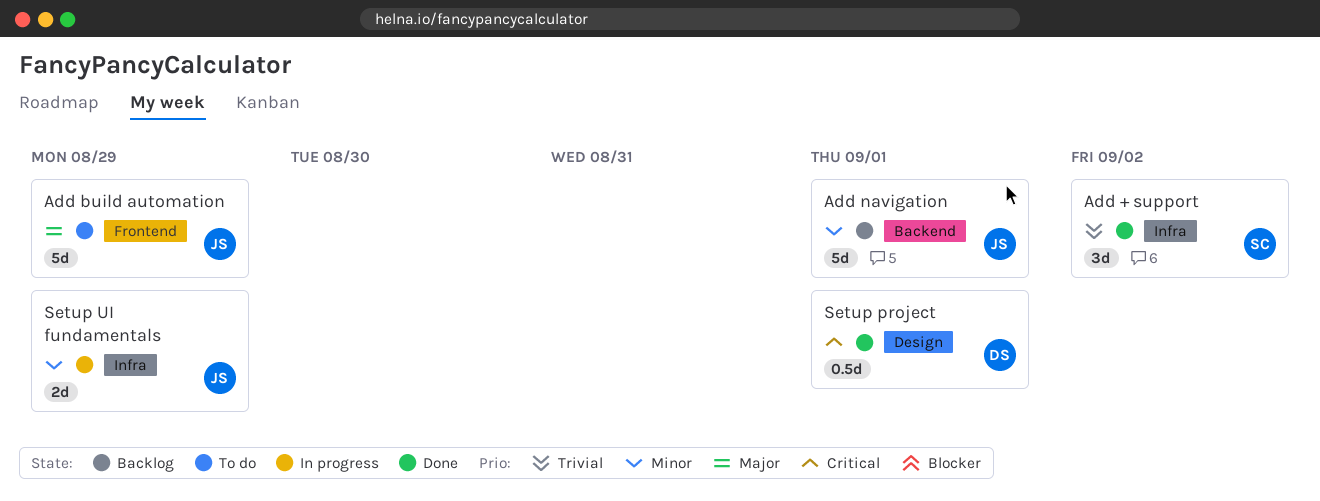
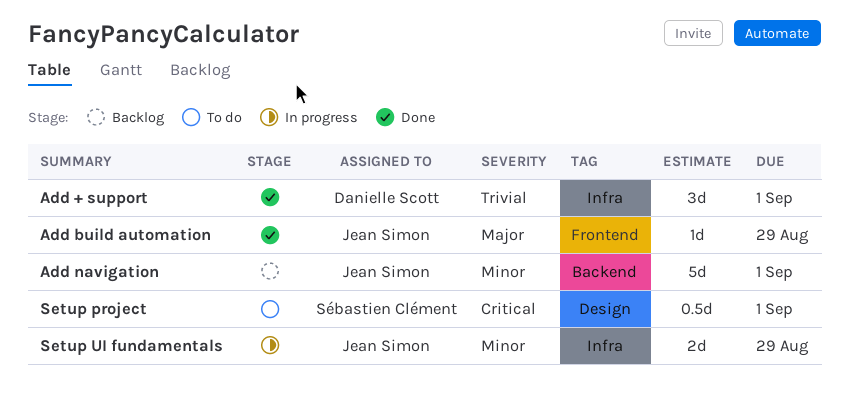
Add + support, owner: Sébastien Clément -> Danielle Scott
Add + support, due: Sep 2 -> Sep 1
Add build automation, status: To do -> Done
Add build automation, estimate: 5d -> 1d
Setup project, status: Done -> To do
Setup project, owner: Danielle Scott -> Sébastien Clément

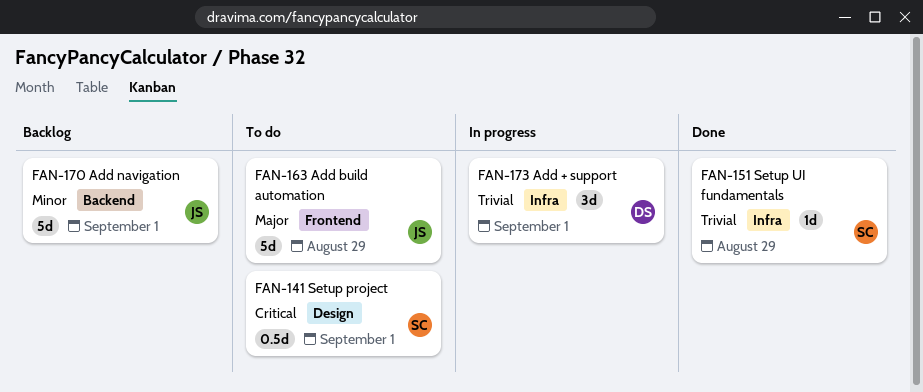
Add + support, status: Done -> In progress
Add build automation, status: Done -> To do
Add build automation, estimate: 1d -> 5d
Setup UI fundamentals, status: In progress -> Done
Setup UI fundamentals, owner: Jean Simon -> Sébastien Clément
Setup UI fundamentals, priority: Minor -> Trivial
Setup UI fundamentals, estimate: 2d -> 1d

